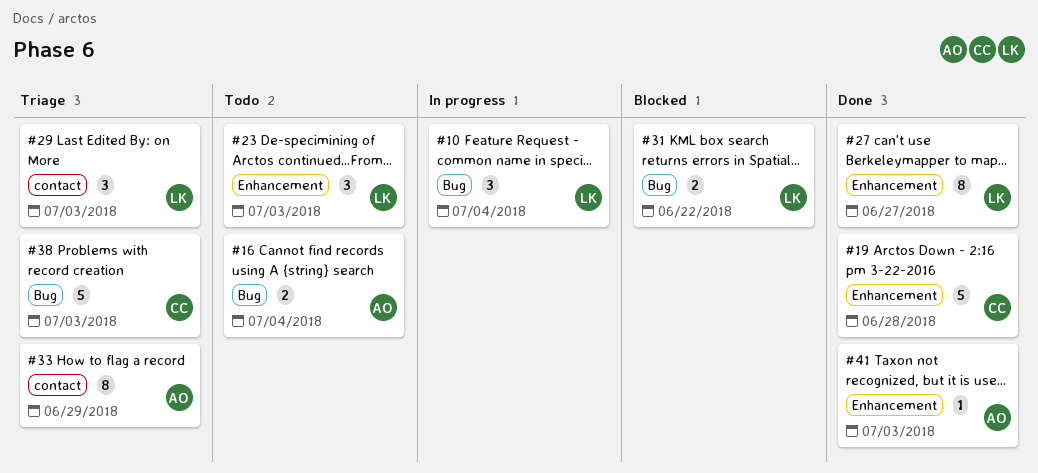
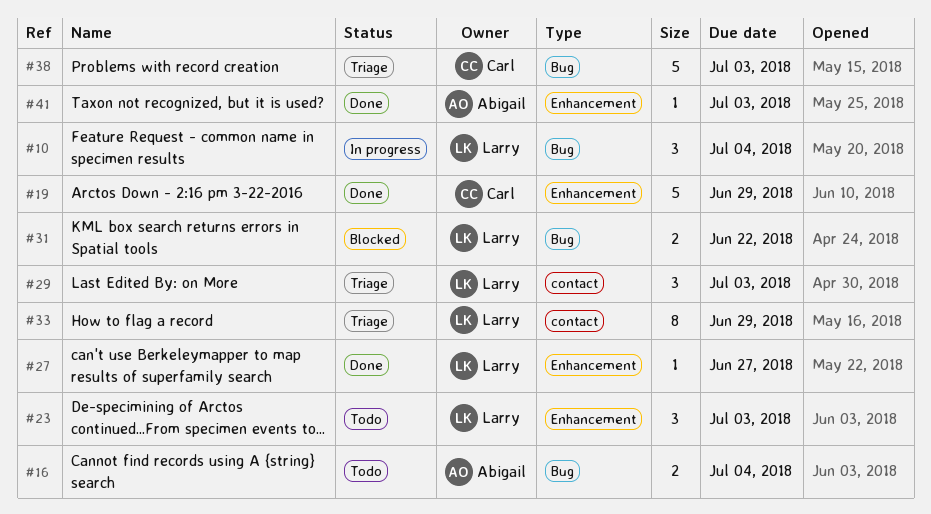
#19, due: Jun 28 -> Jun 29
#27, estimate: 8 -> 1
#33, owner: Abigail -> Larry

